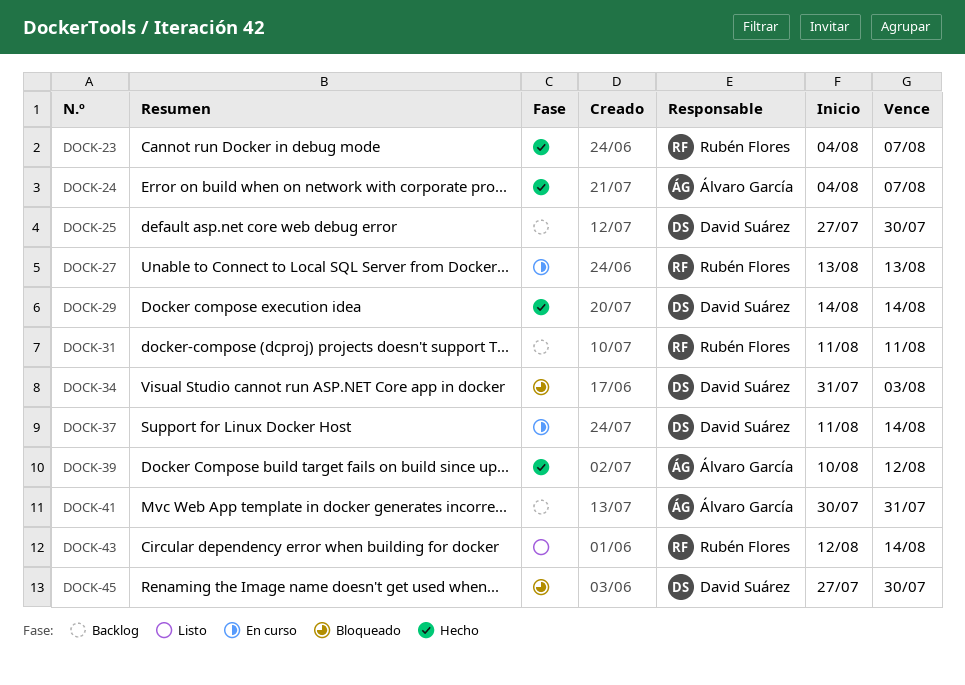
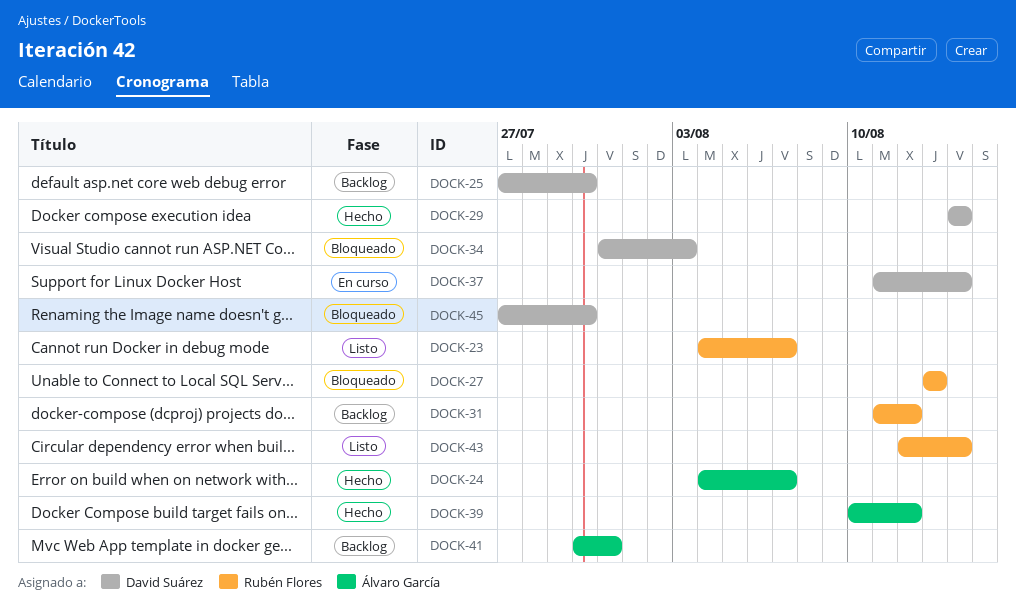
DOCK-23, status: Hecho -> Listo
DOCK-27, status: En curso -> Bloqueado
DOCK-31, due: Aug 11 -> Aug 12

